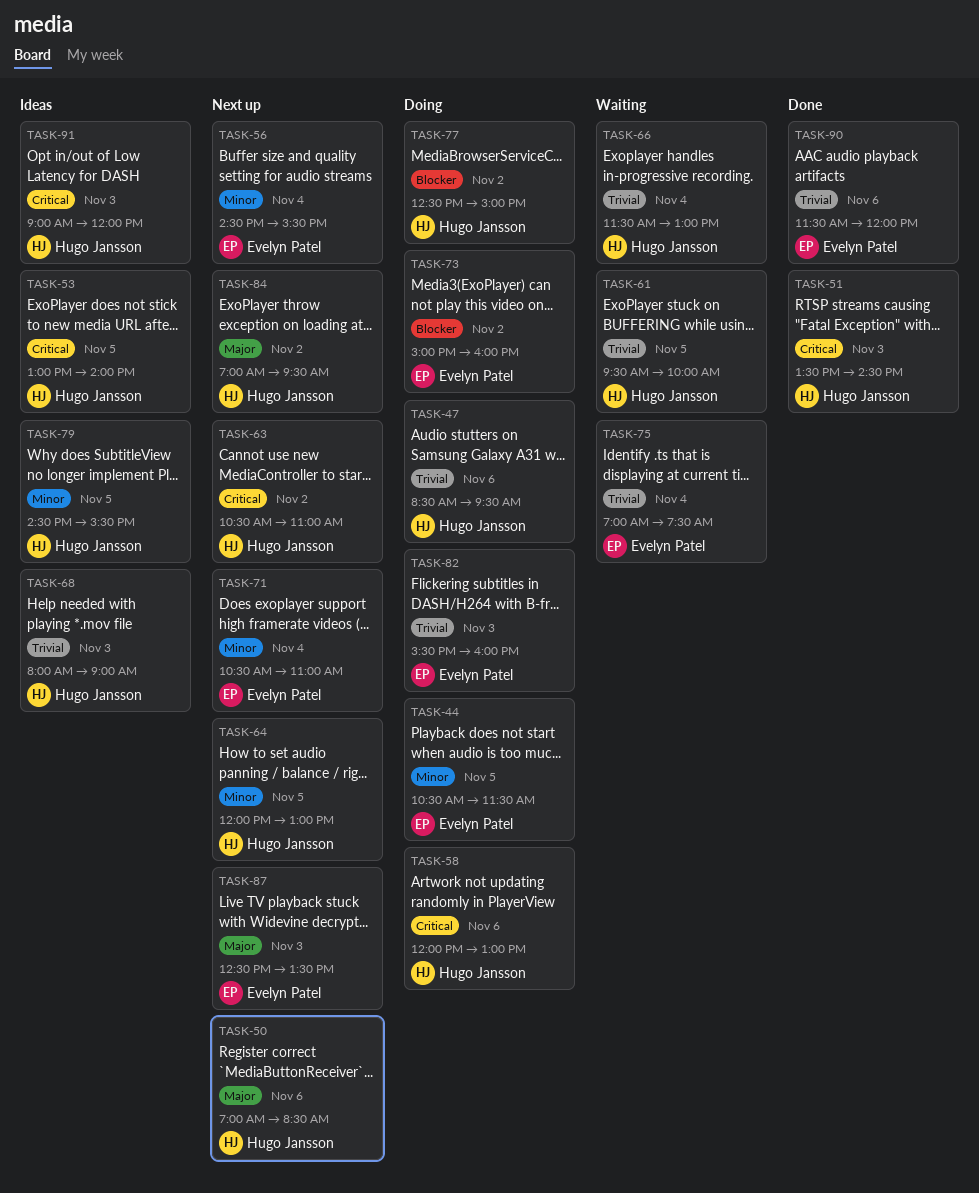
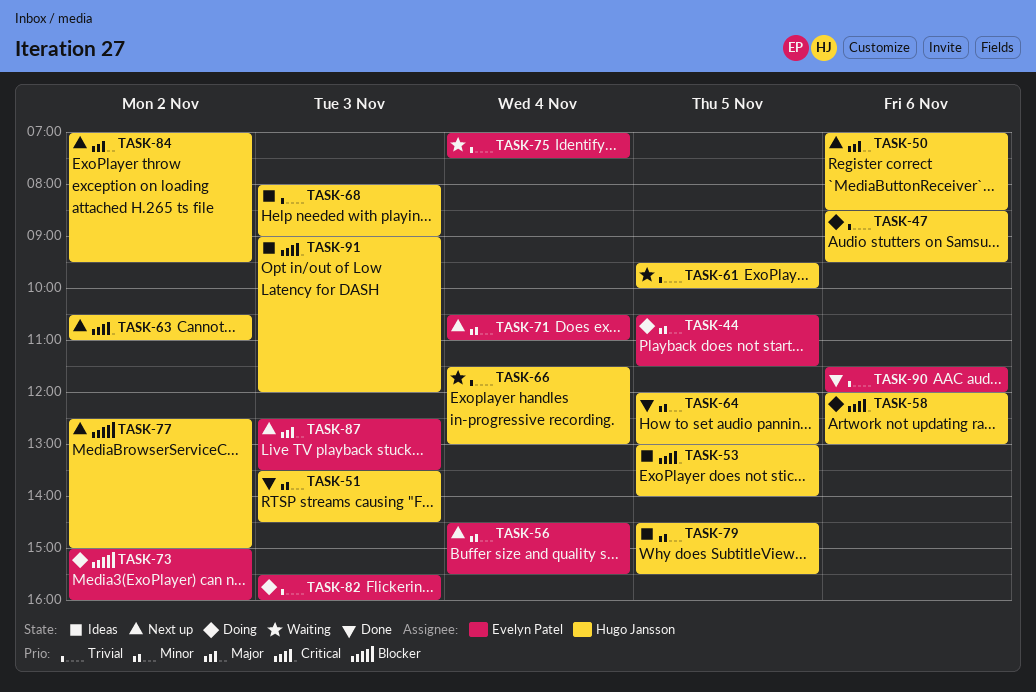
TASK-51, priority: Critical -> Minor
TASK-64, status: Next up -> Done
TASK-77, status: Doing -> Next up

